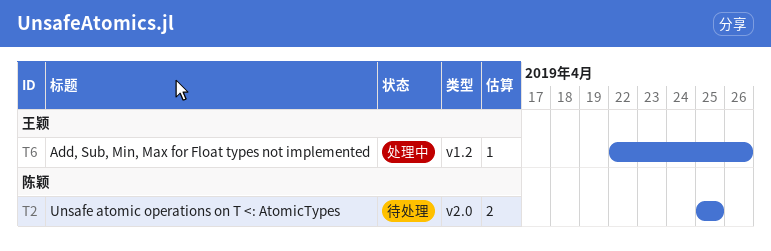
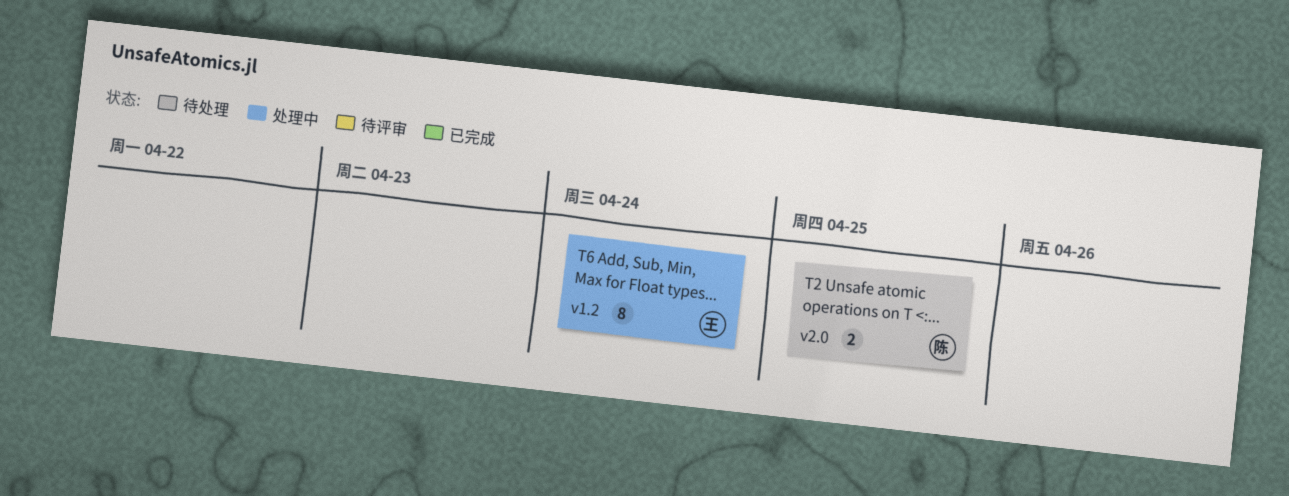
T6, estimate: 1 -> 8
T6, due: Apr 26 -> Apr 24

